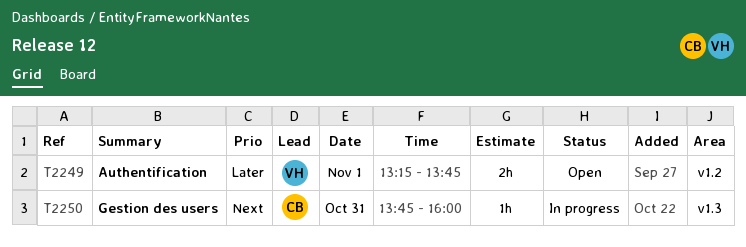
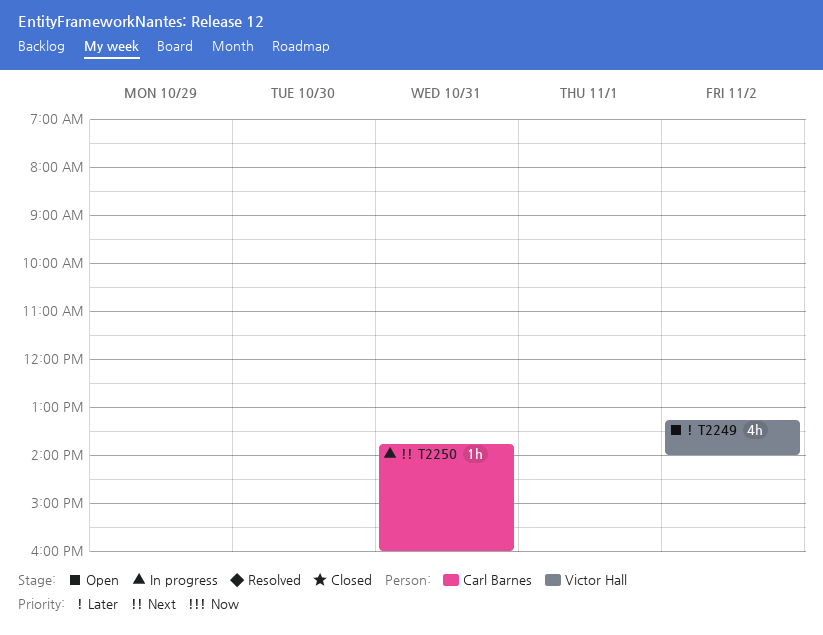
T2249, estimate: 2h -> 4h
T2249, day: Nov 1 -> Nov 2
T2249, ends: 13:45 -> 14:00

